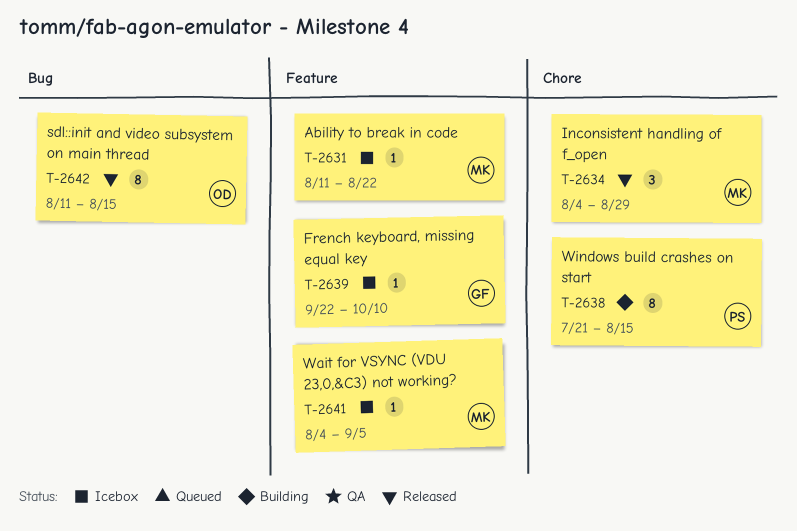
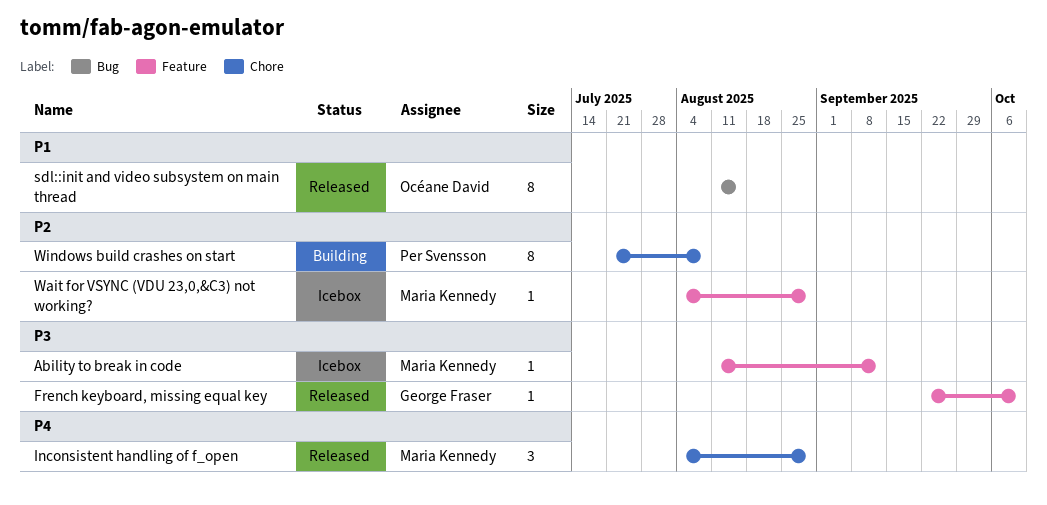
Ability to break in code, due: Aug 22 -> Sep 12
French keyboard, missing equal key, status: Icebox -> Released
Wait for VSYNC (VDU 23,0,&C3) not working?, due: Sep 5 -> Aug 29
Windows build crashes on start, due: Aug 15 -> Aug 8

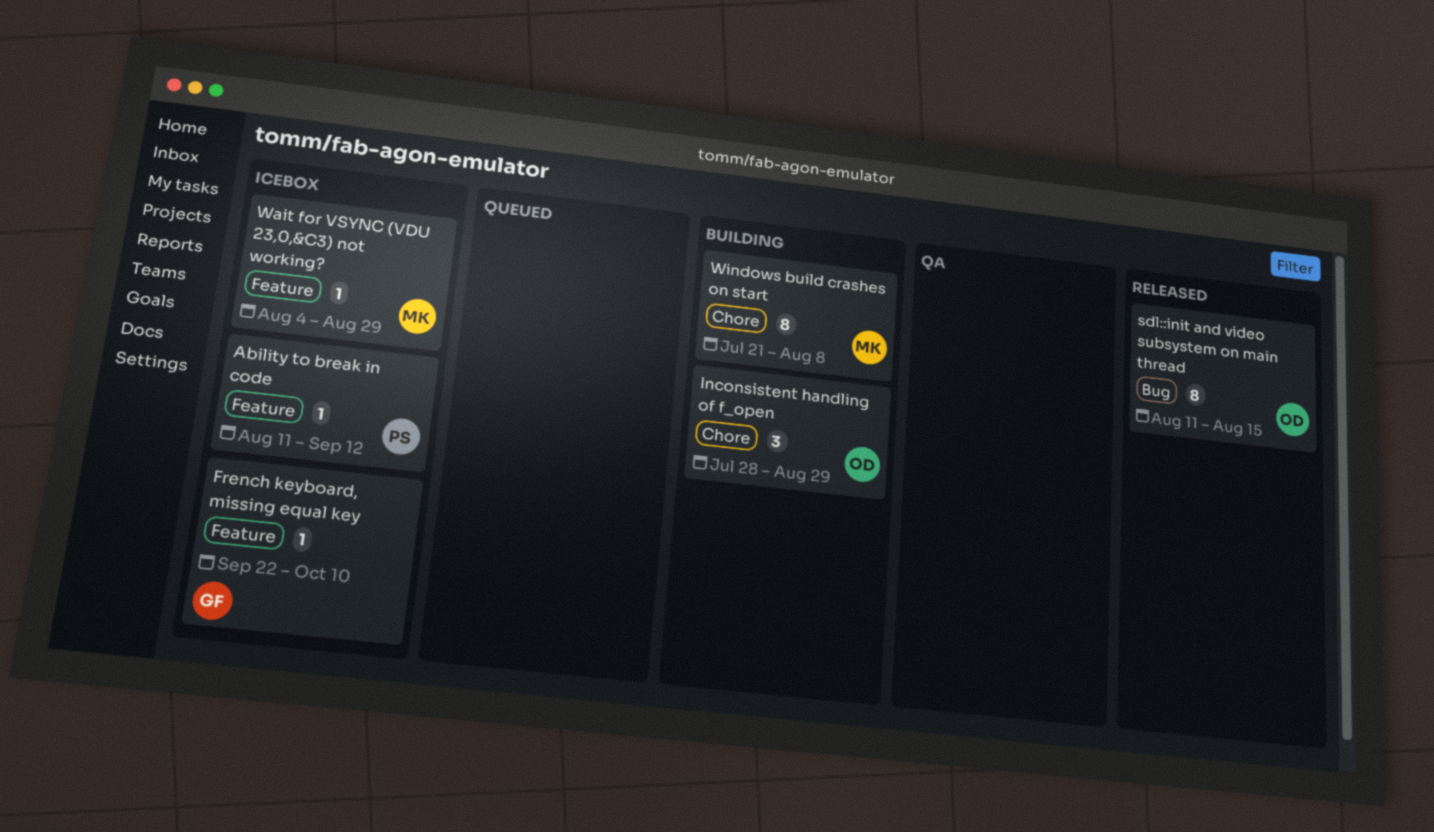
Ability to break in code, owner: Maria Kennedy -> Per Svensson
French keyboard, missing equal key, status: Released -> Icebox
Inconsistent handling of f_open, status: Released -> Building
Inconsistent handling of f_open, owner: Maria Kennedy -> Océane David
Inconsistent handling of f_open, start: Aug 4 -> Jul 28
Windows build crashes on start, owner: Per Svensson -> Maria Kennedy

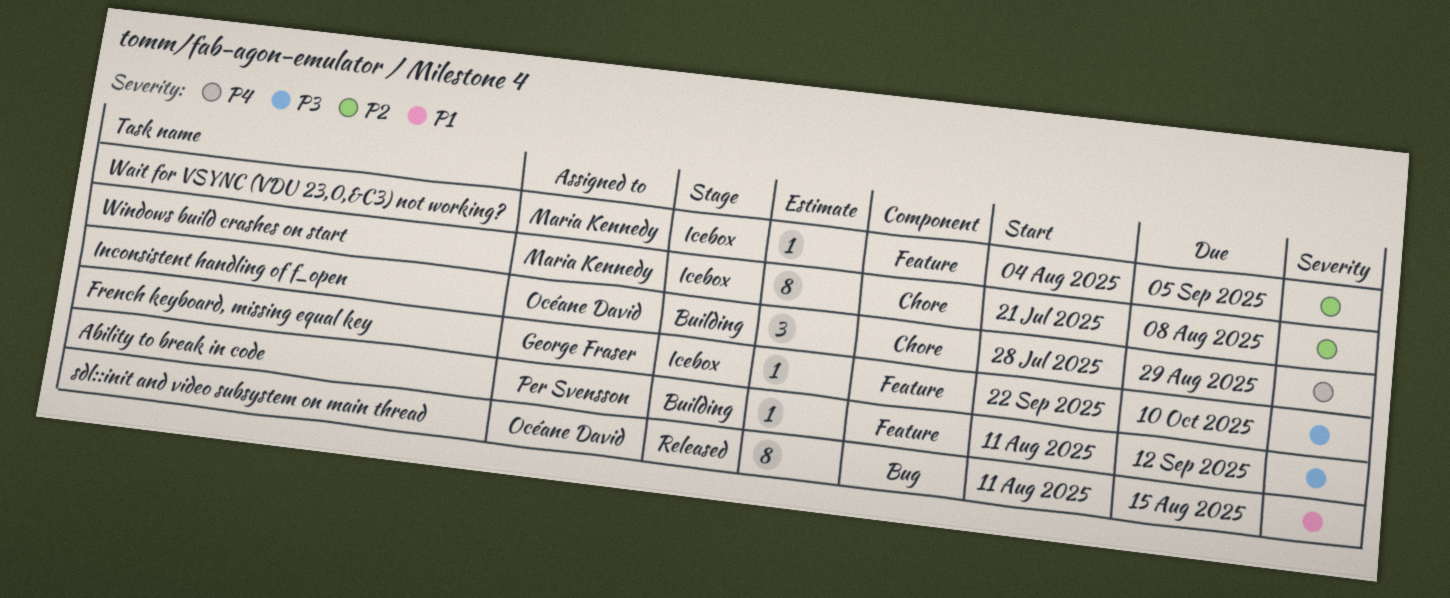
Ability to break in code, status: Icebox -> Building
Wait for VSYNC (VDU 23,0,&C3) not working?, due: Aug 29 -> Sep 5
Windows build crashes on start, status: Building -> Icebox

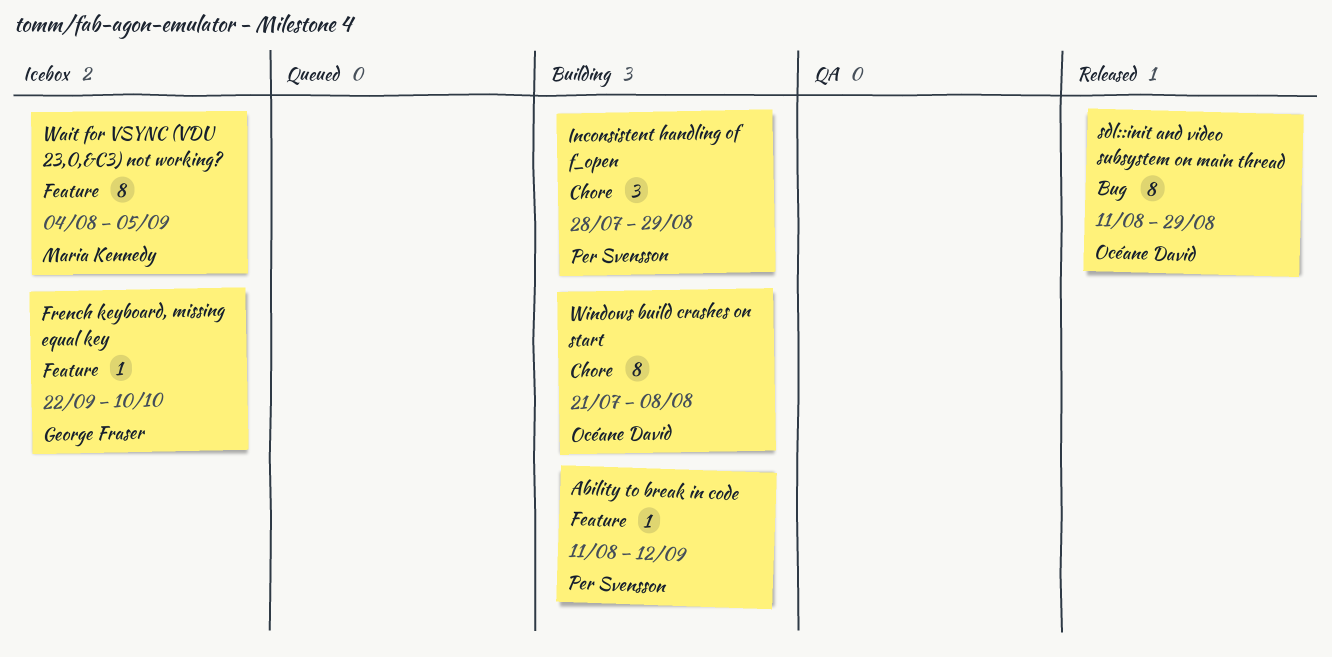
Inconsistent handling of f_open, owner: Océane David -> Per Svensson
sdl::init and video subsystem on main thread, due: Aug 15 -> Aug 29
Wait for VSYNC (VDU 23,0,&C3) not working?, estimate: 1 -> 8
Windows build crashes on start, status: Icebox -> Building
Windows build crashes on start, owner: Maria Kennedy -> Océane David

